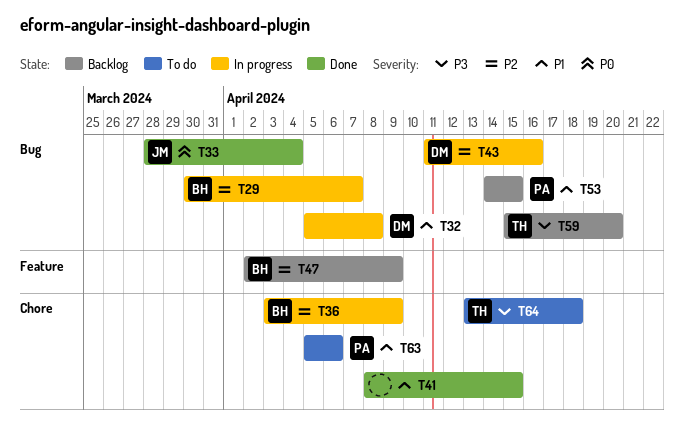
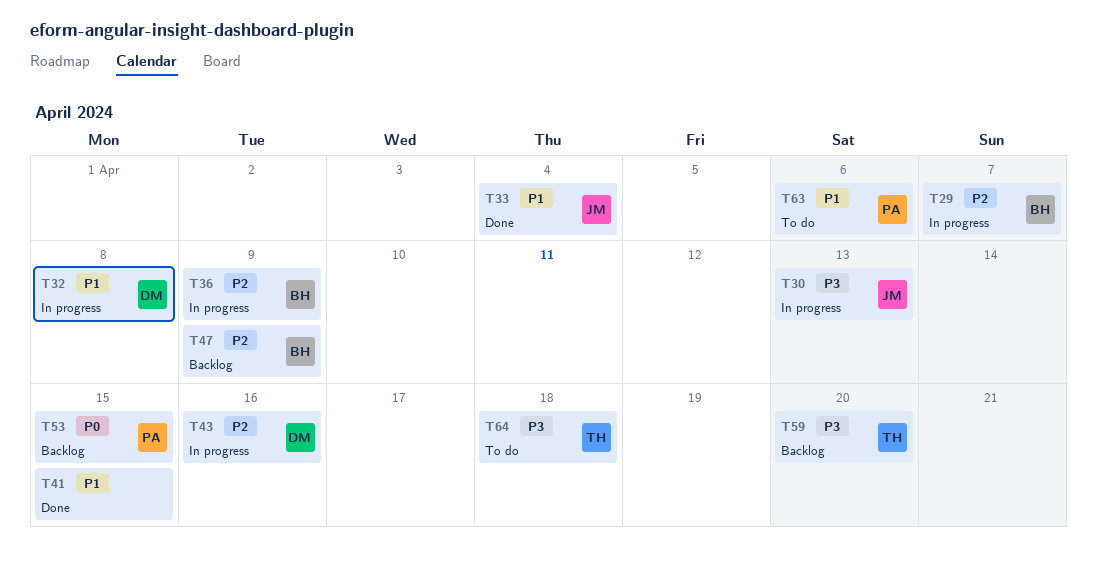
T30: none -> present
T33, priority: P0 -> P1
T53, priority: P1 -> P0

